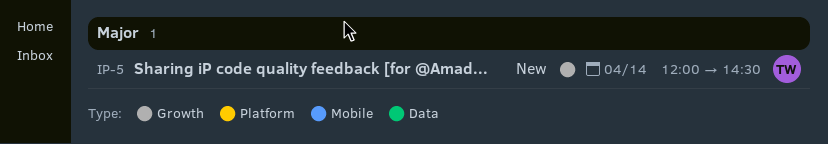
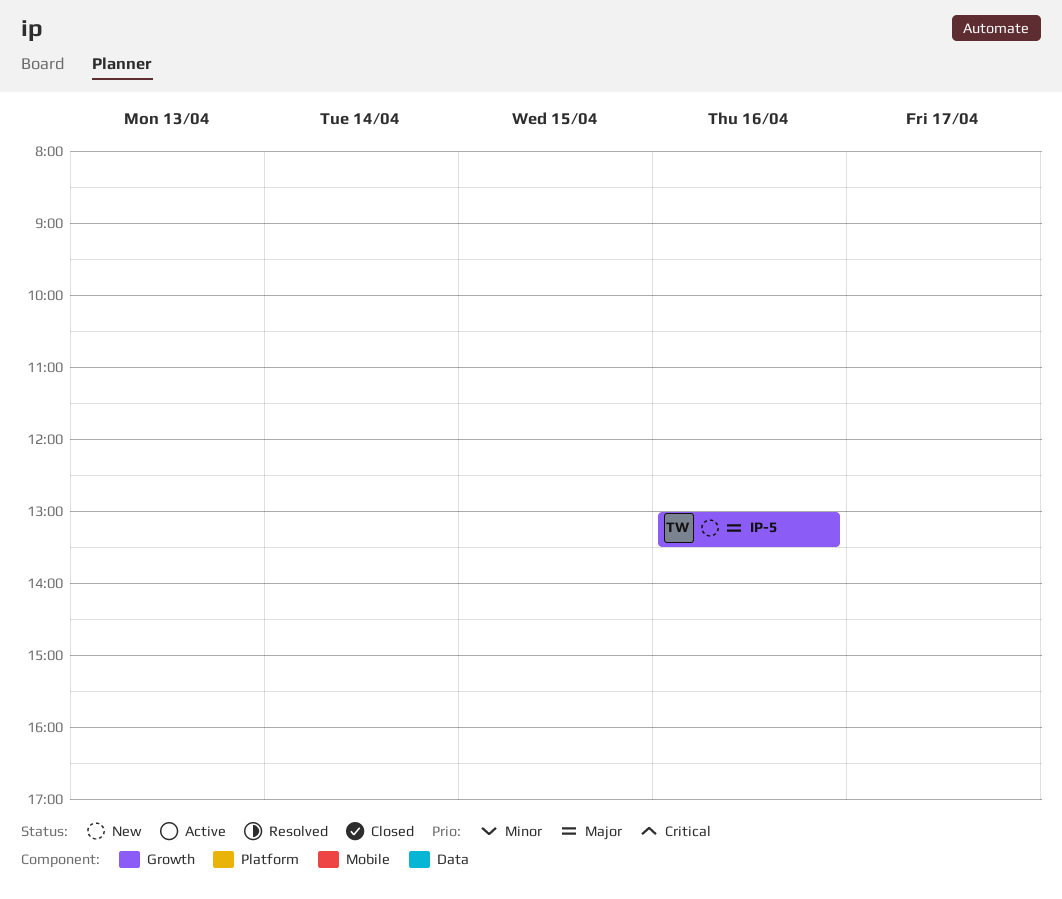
IP-5, day: Apr 14 -> Apr 16
IP-5, begins: 12:00 -> 13:00
IP-5, ends: 14:30 -> 13:30

